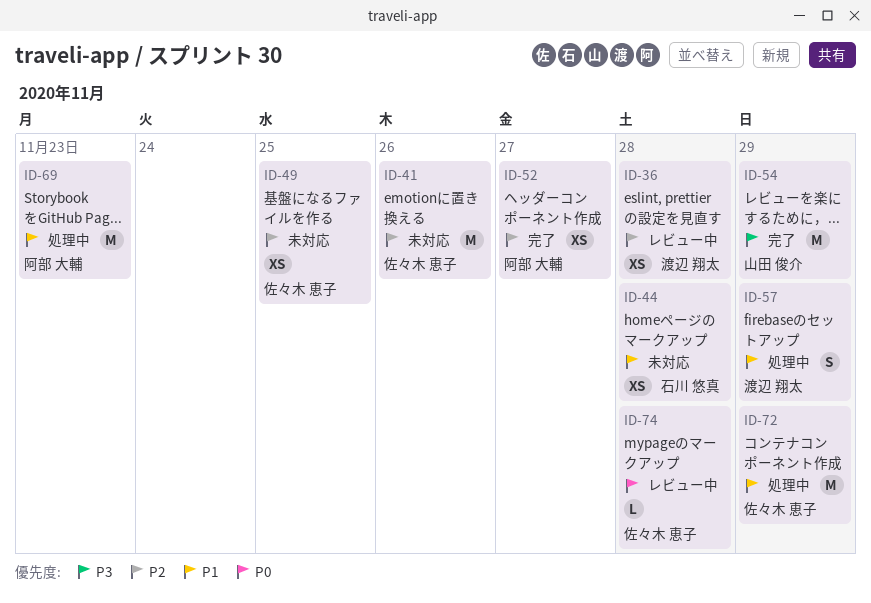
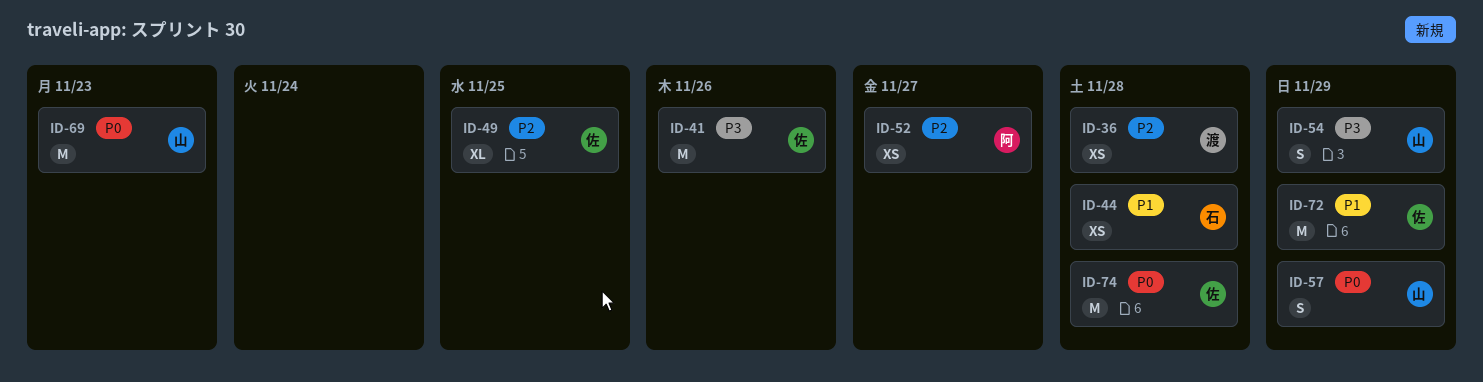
ID-41, priority: P2 -> P3
ID-49, estimate: XS -> XL
ID-54, estimate: M -> S
ID-57, owner: 渡辺 翔太 -> 山田 俊介
ID-57, priority: P1 -> P0
ID-69, owner: 阿部 大輔 -> 山田 俊介
ID-69, priority: P1 -> P0
ID-74, estimate: L -> M

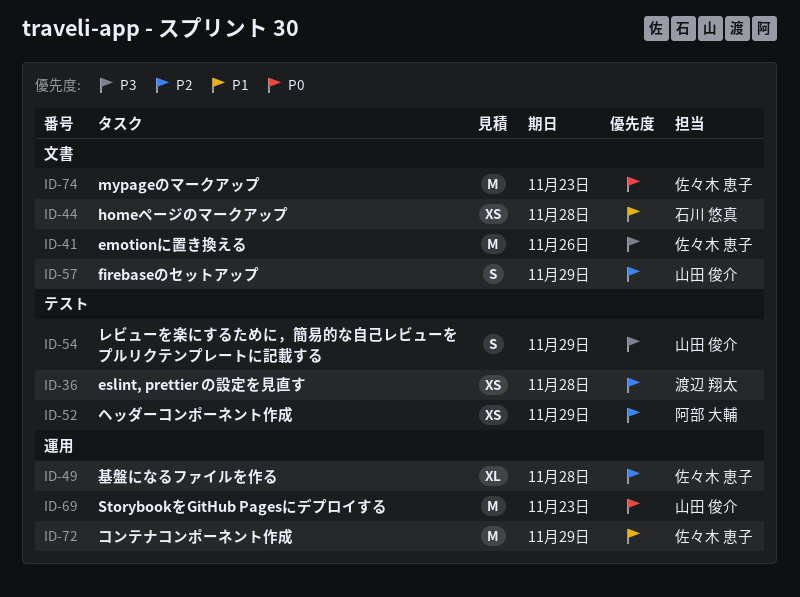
ID-49, due: Nov 25 -> Nov 28
ID-52, due: Nov 27 -> Nov 29
ID-57, priority: P0 -> P2
ID-74, due: Nov 28 -> Nov 23

